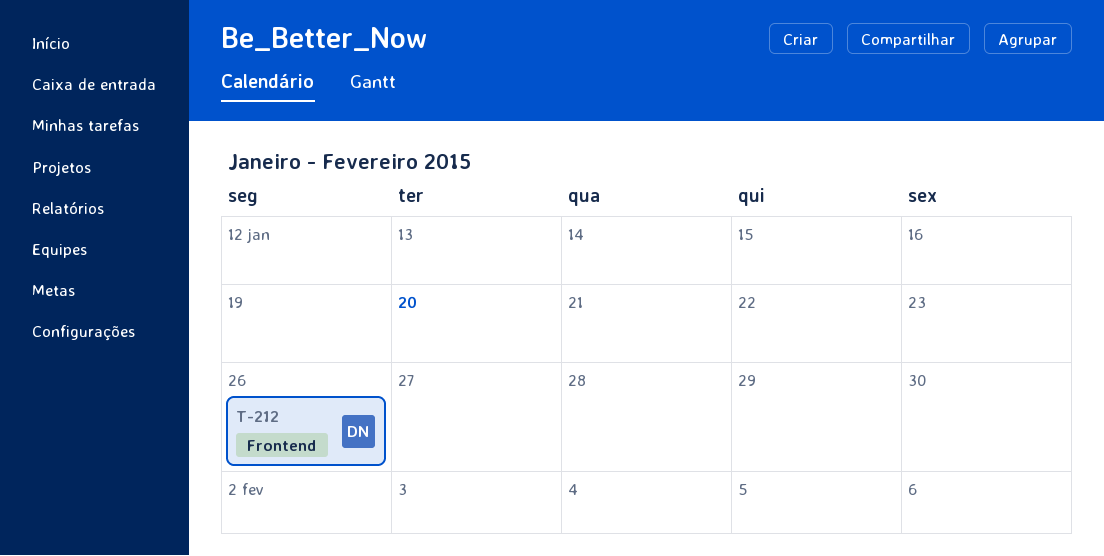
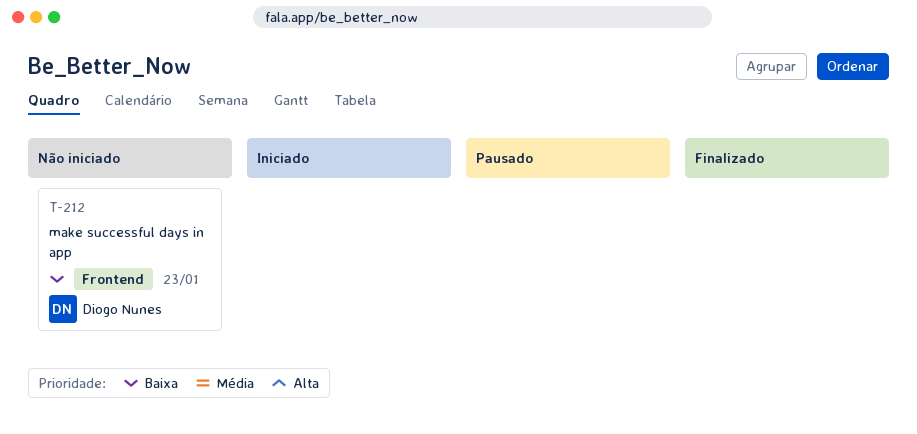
T-212, due: Jan 26 -> Jan 23

